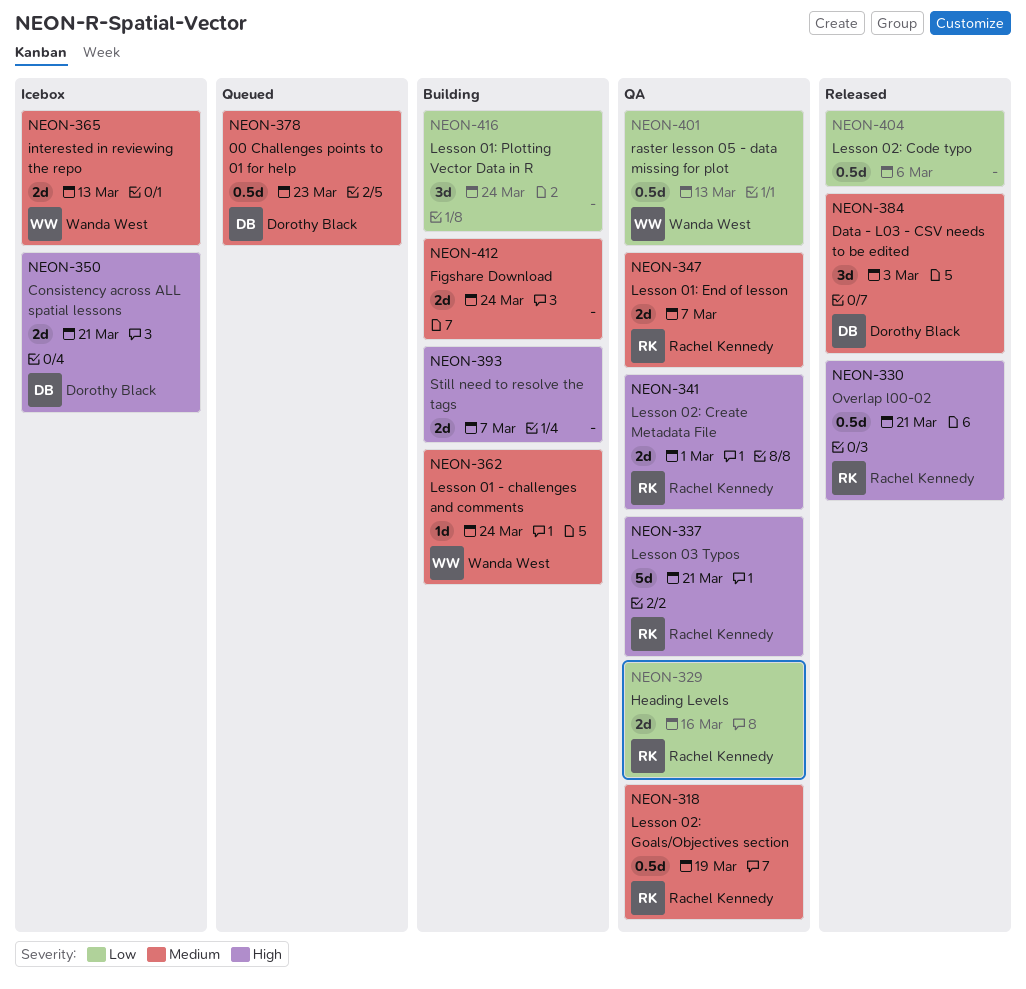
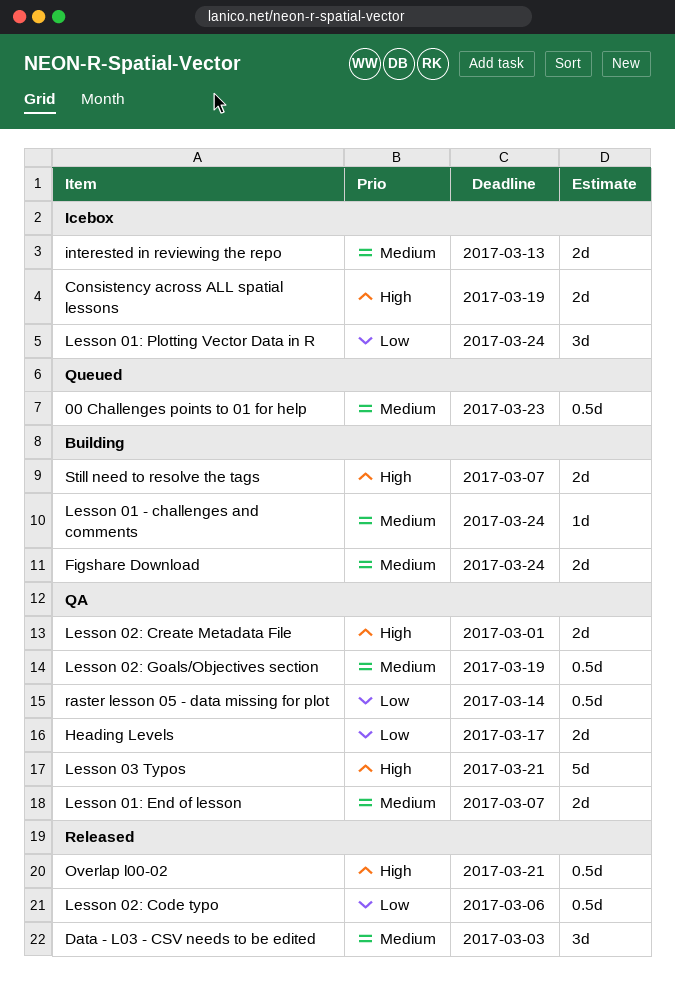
Consistency across ALL spatial lessons, due: Mar 21 -> Mar 19
Heading Levels, due: Mar 16 -> Mar 17
Lesson 01: Plotting Vector Data in R, status: Building -> Icebox
raster lesson 05 - data missing for plot, due: Mar 13 -> Mar 14

